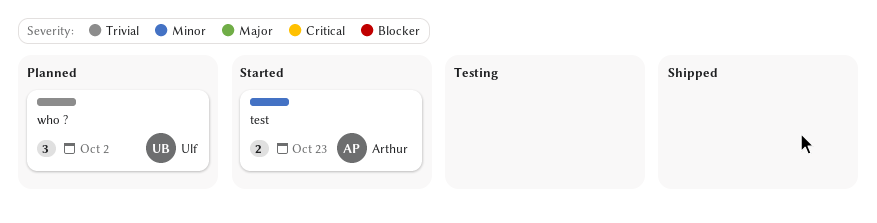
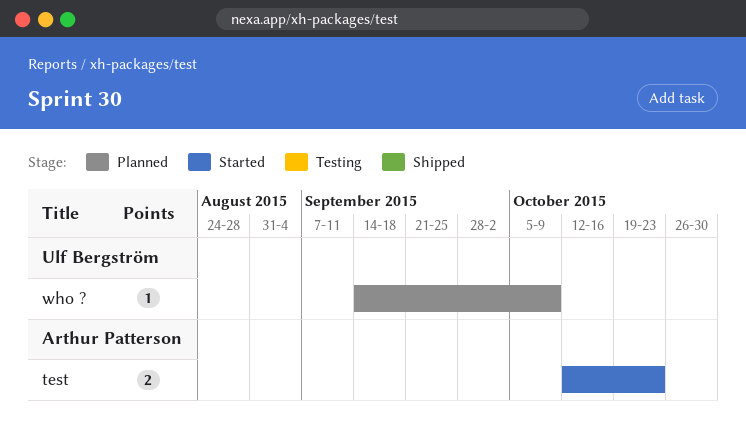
who ?, estimate: 3 -> 1
who ?, due: Oct 2 -> Oct 9

